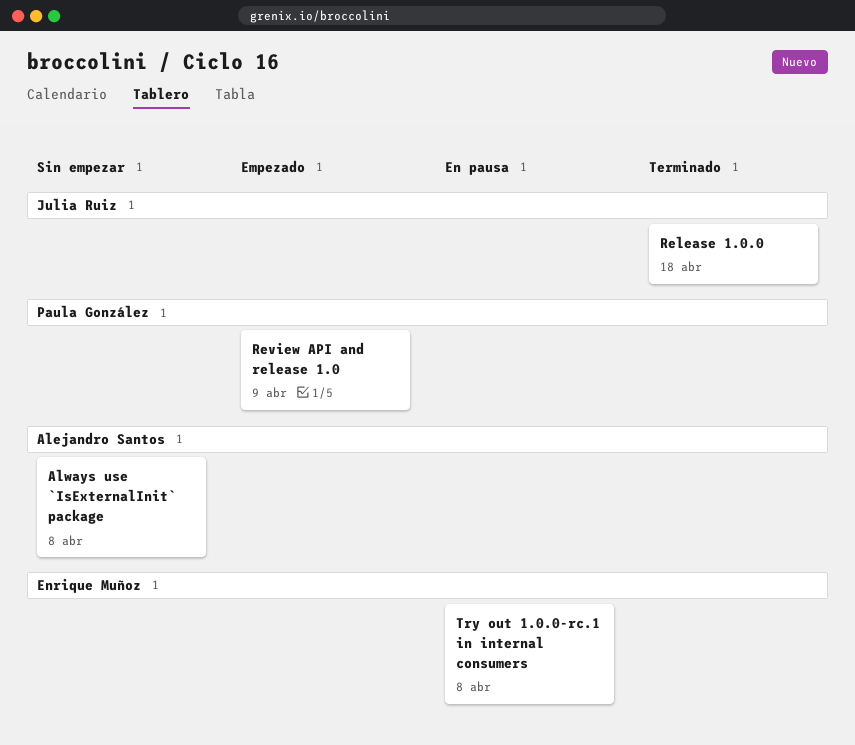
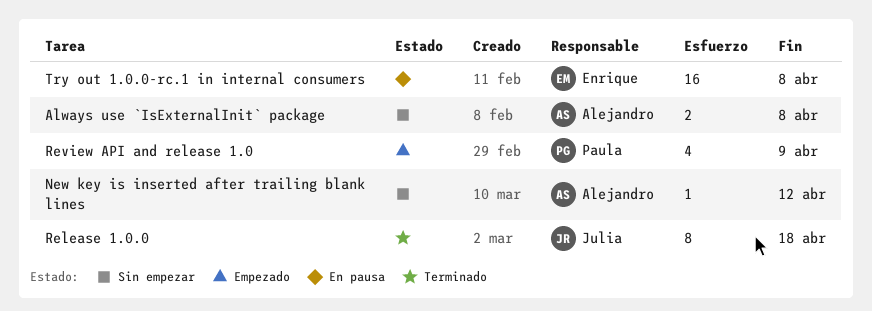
New key is inserted after trailing blank lines: none -> present

